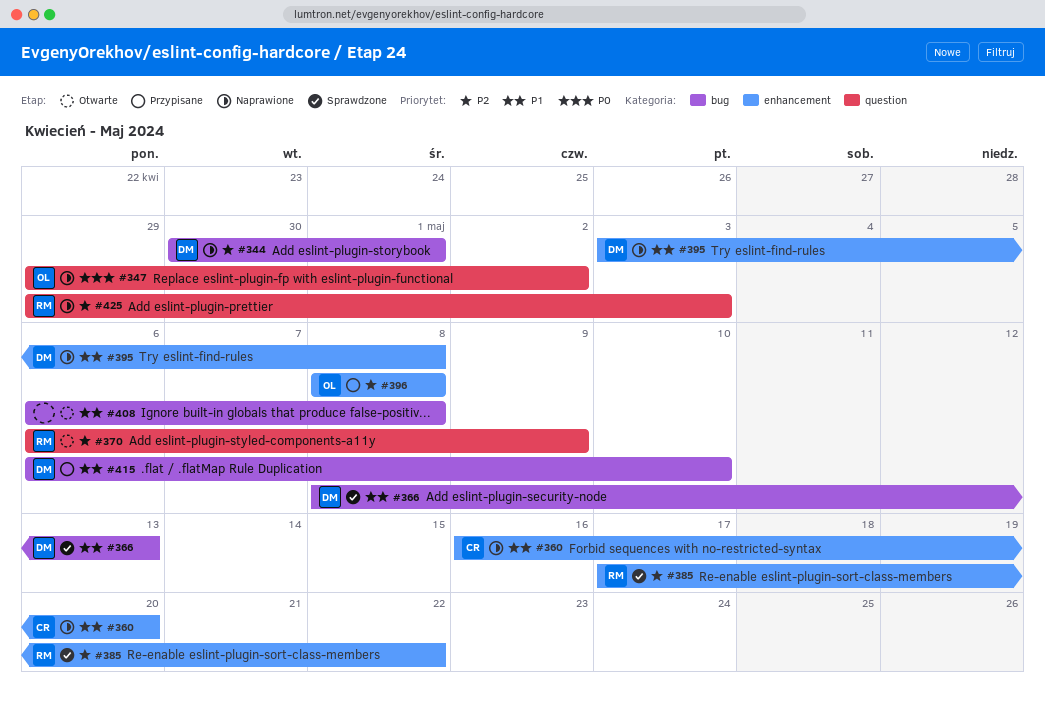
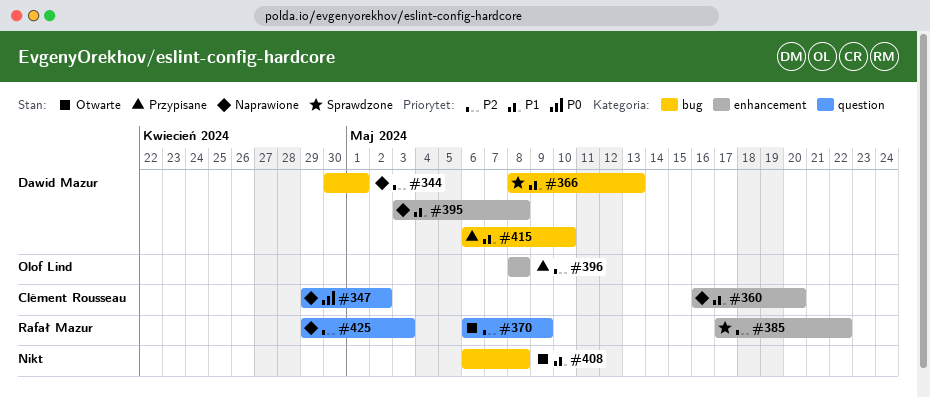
#347, owner: Olof Lind -> Clément Rousseau

